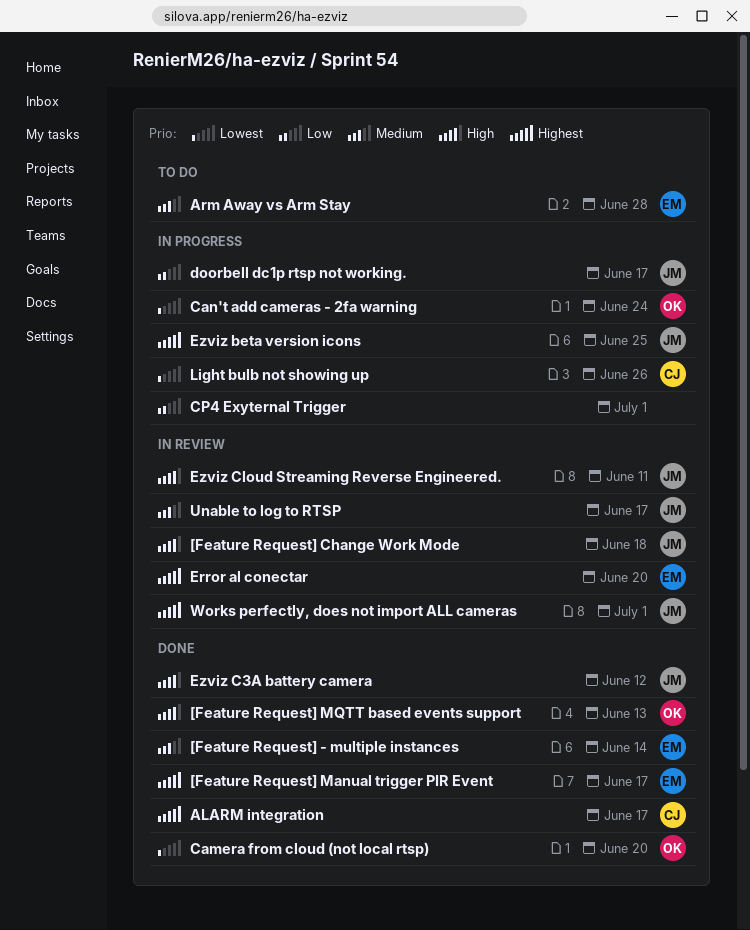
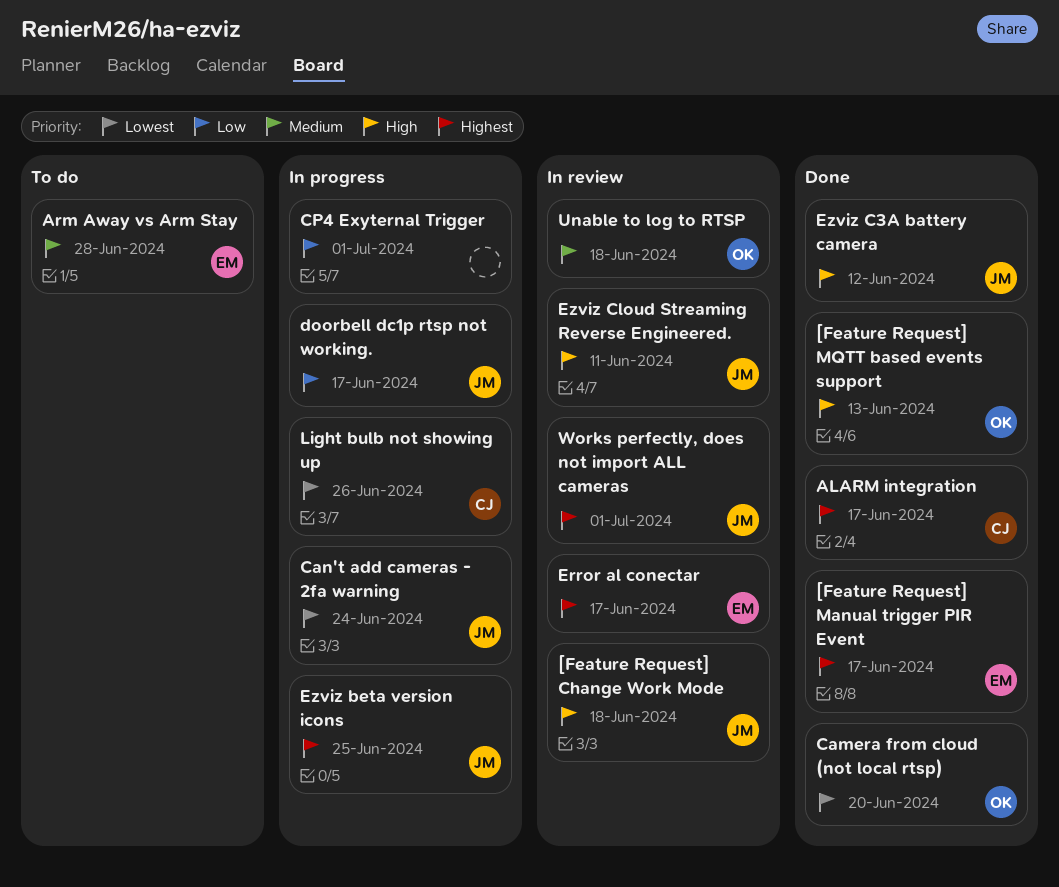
[Feature Request] - multiple instances: present -> none
Can't add cameras - 2fa warning, owner: OK -> JM
Error al conectar, due: Jun 20 -> Jun 17
Unable to log to RTSP, owner: JM -> OK
Unable to log to RTSP, due: Jun 17 -> Jun 18

